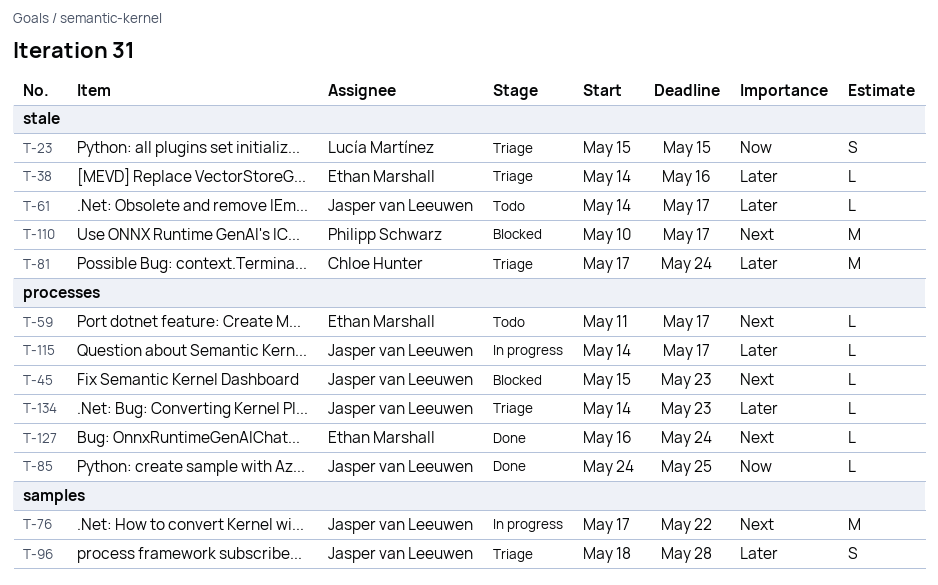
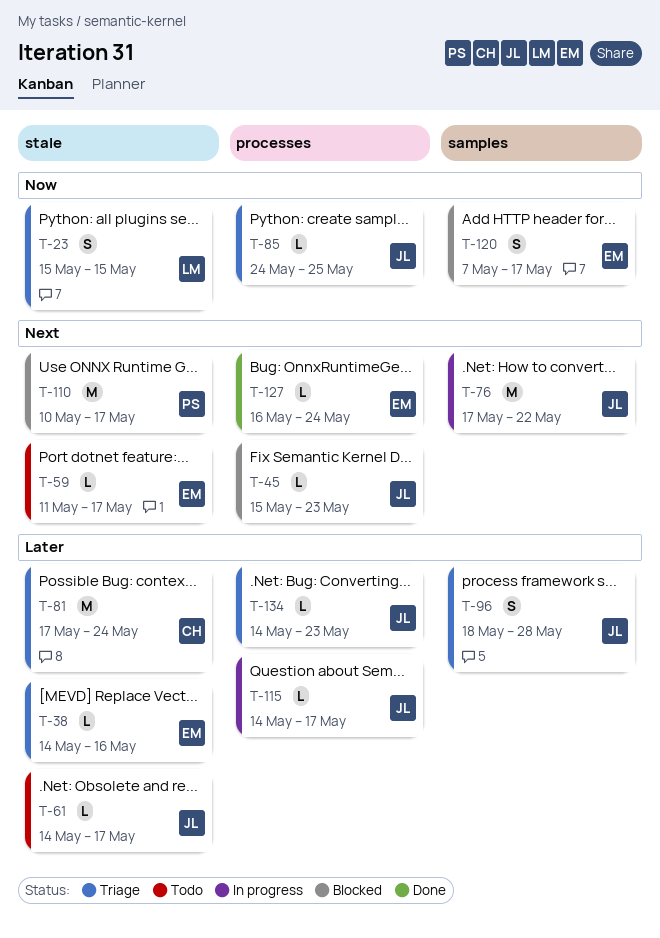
T-59, label: processes -> stale
T-85, status: Done -> Triage
T-120: none -> present

